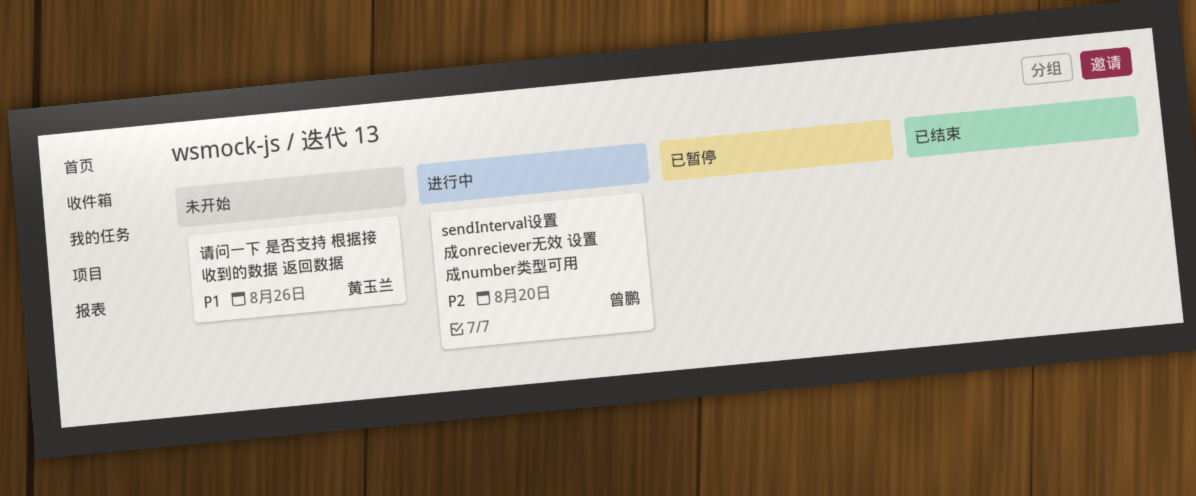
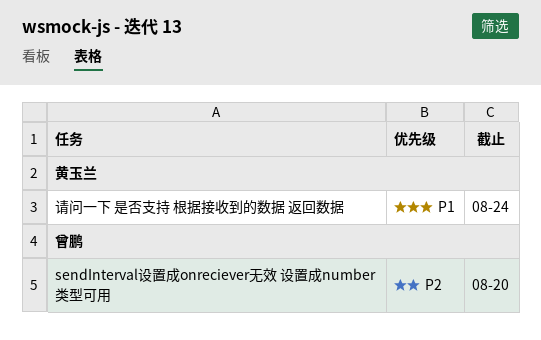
请问一下 是否支持 根据接收到的数据 返回数据, due: Aug 26 -> Aug 24

